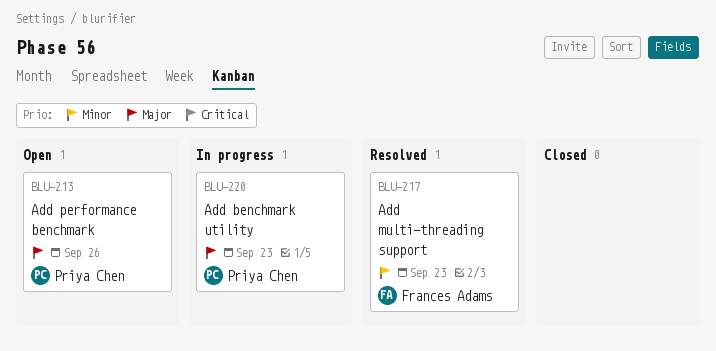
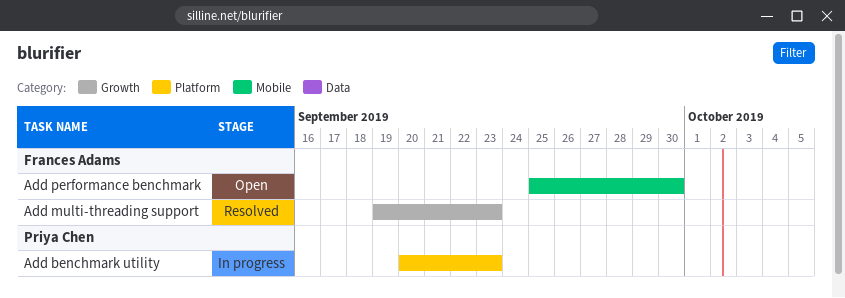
Add performance benchmark, owner: Priya Chen -> Frances Adams
Add performance benchmark, due: Sep 26 -> Sep 30

